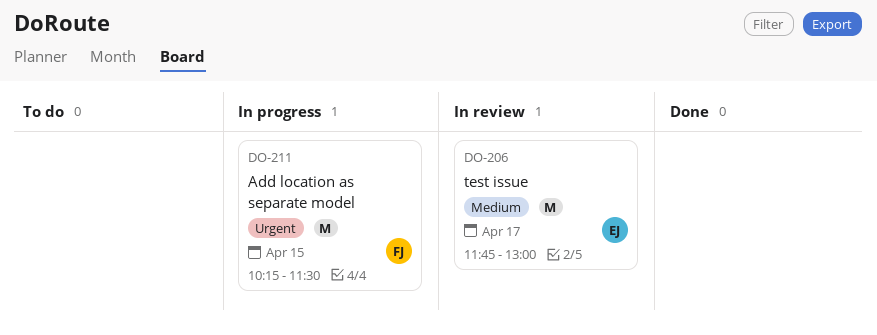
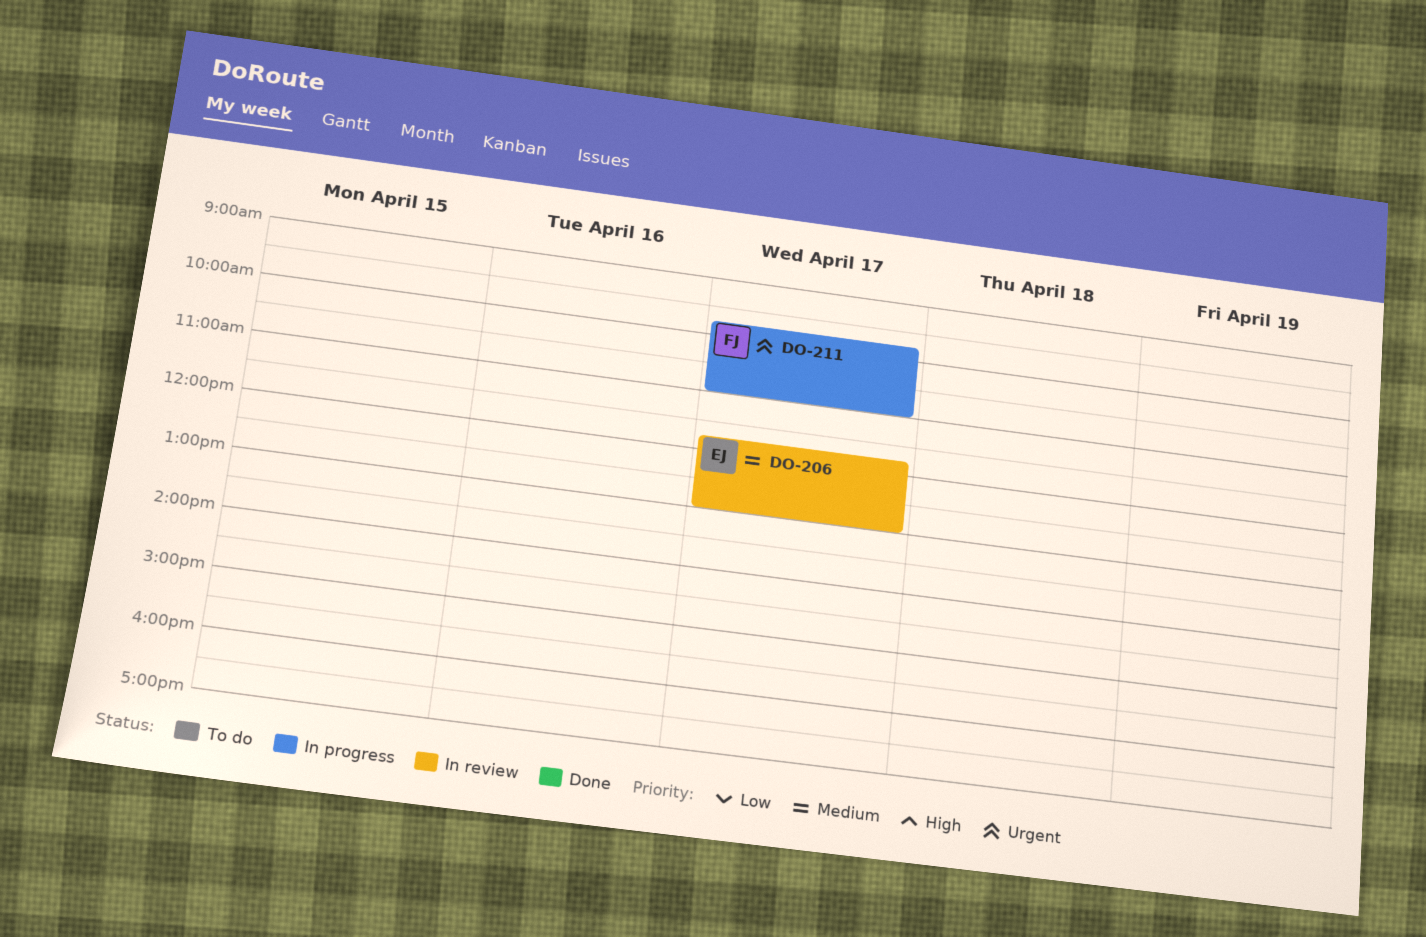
DO-211, day: Apr 15 -> Apr 17
DO-211, begins: 10:15 -> 09:45
DO-211, ends: 11:30 -> 11:00

